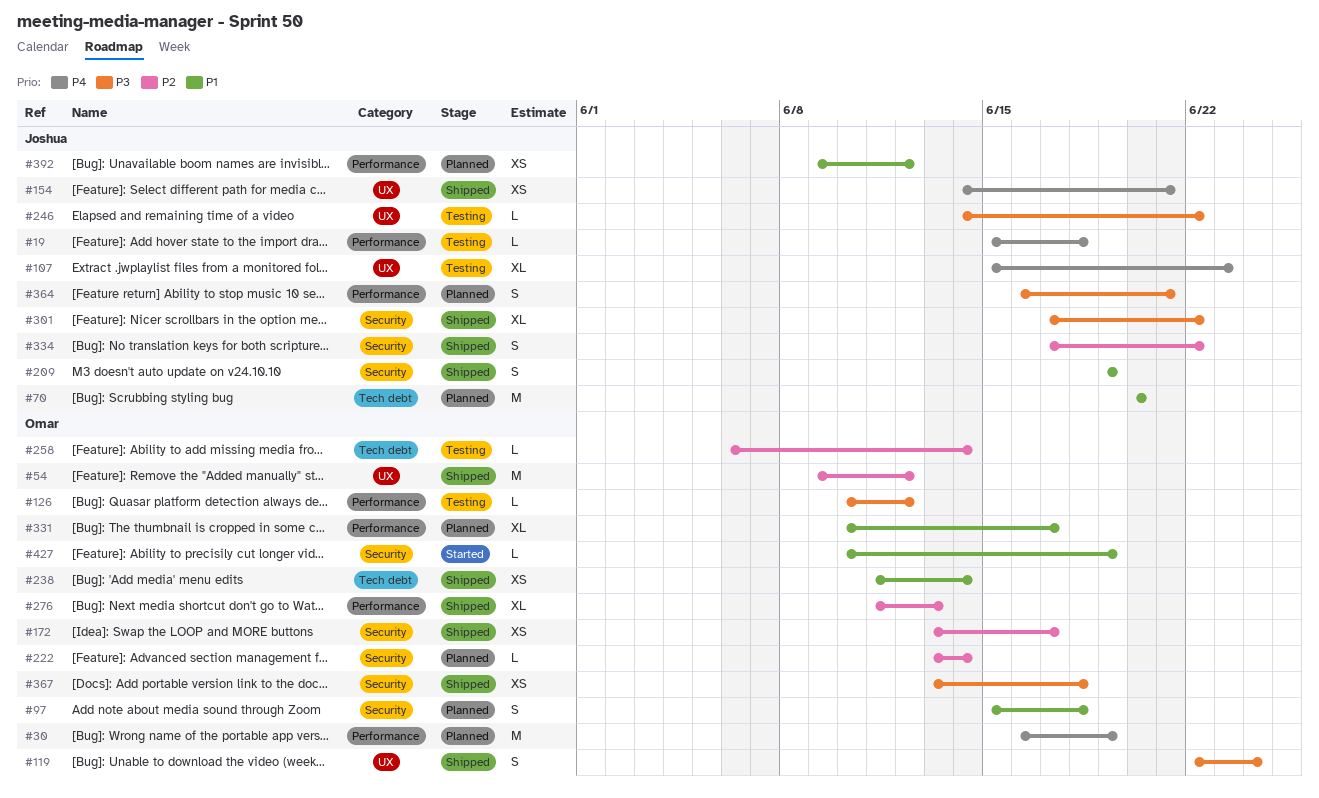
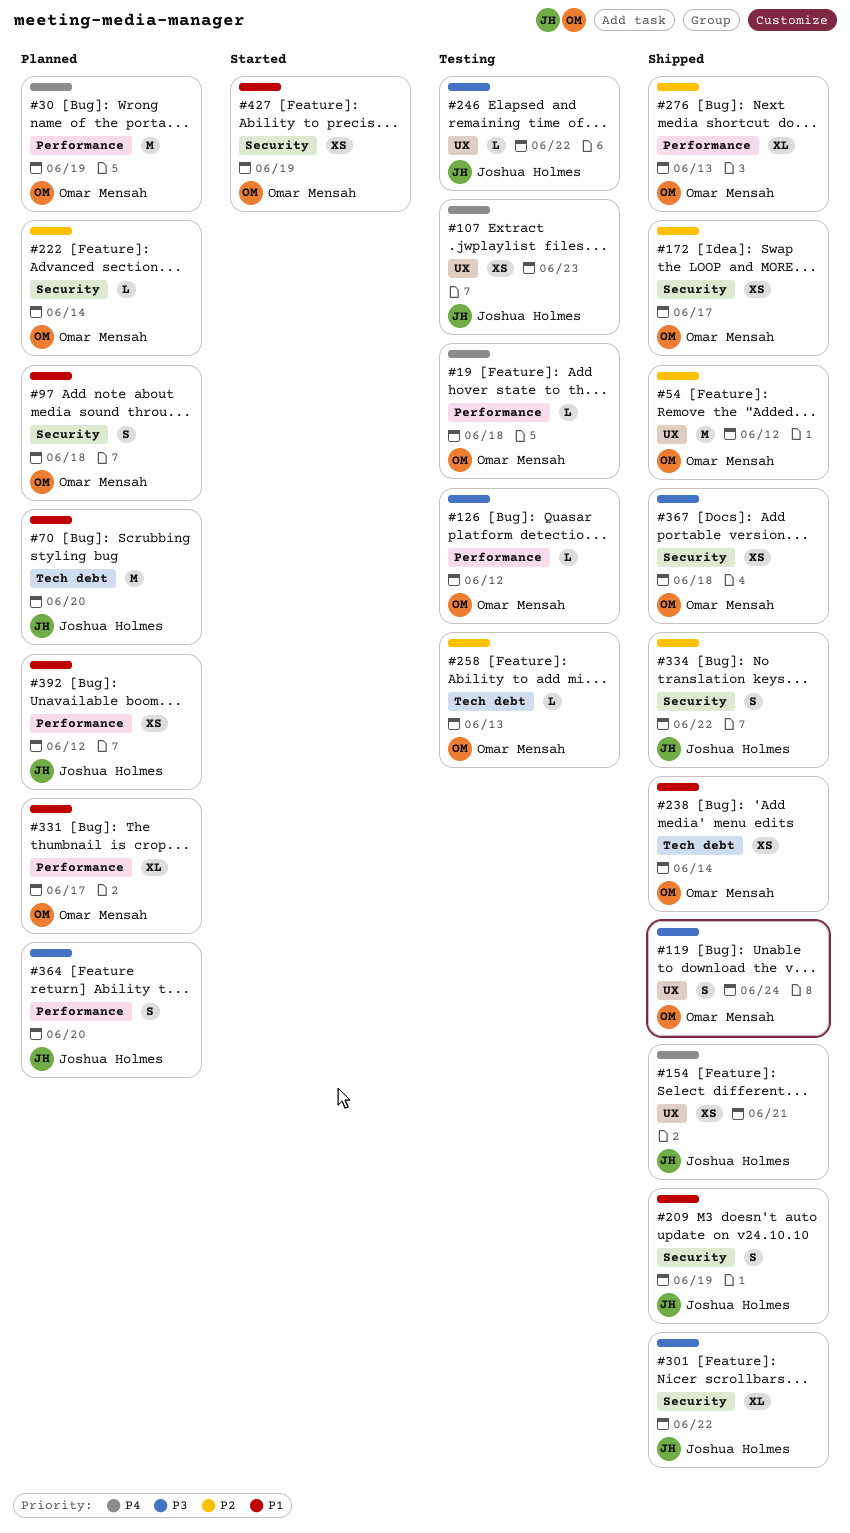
#19, owner: Joshua Holmes -> Omar Mensah
#107, estimate: XL -> XS
#258, due: Jun 14 -> Jun 13
#364, due: Jun 21 -> Jun 20
#427, estimate: L -> XS

